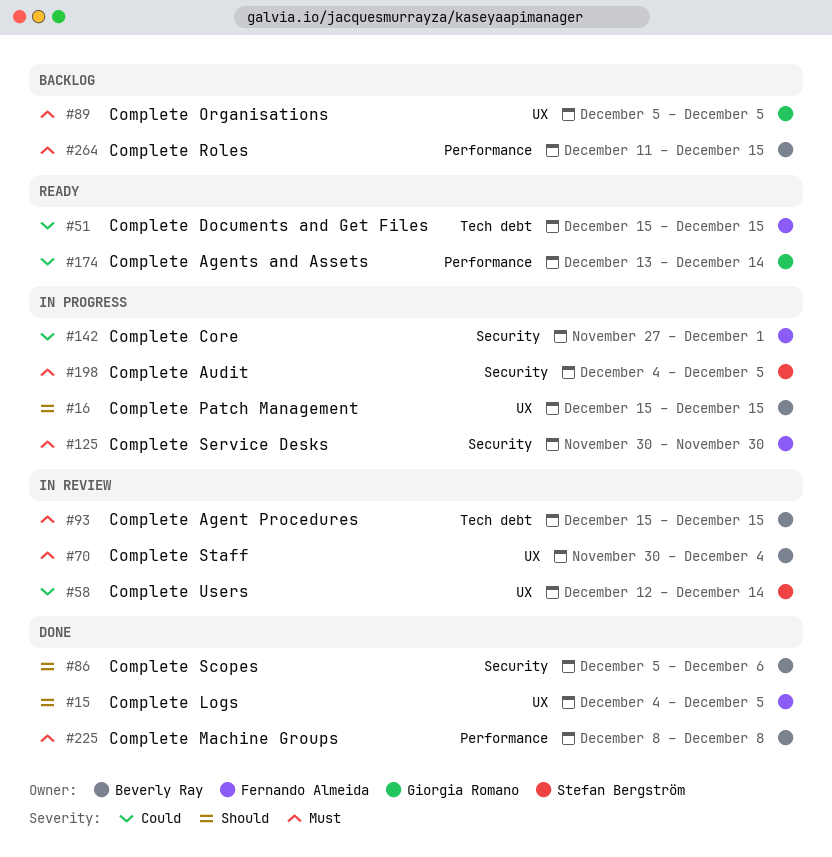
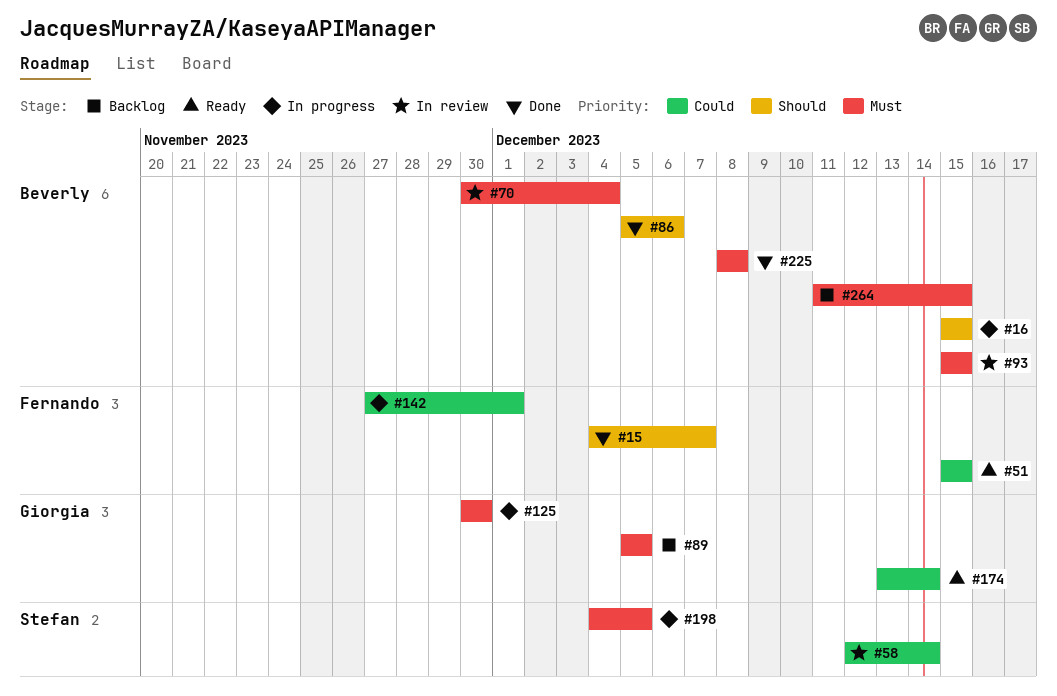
#15, due: Dec 5 -> Dec 7
#125, owner: Fernando Almeida -> Giorgia Romano

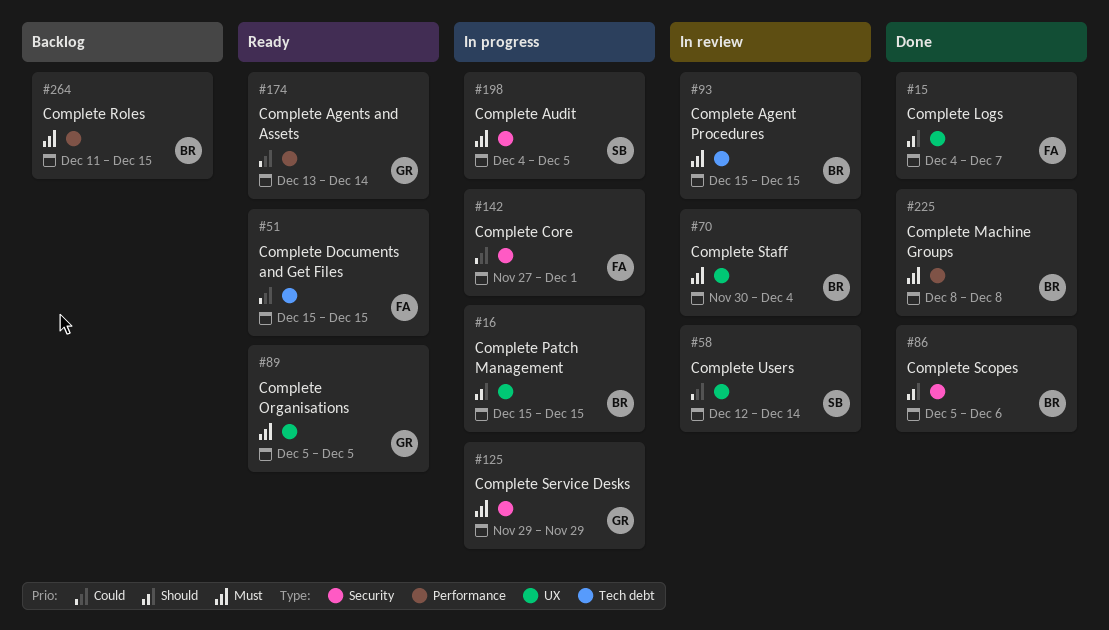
#89, status: Backlog -> Ready
#125, start: Nov 30 -> Nov 29
#125, due: Nov 30 -> Nov 29

